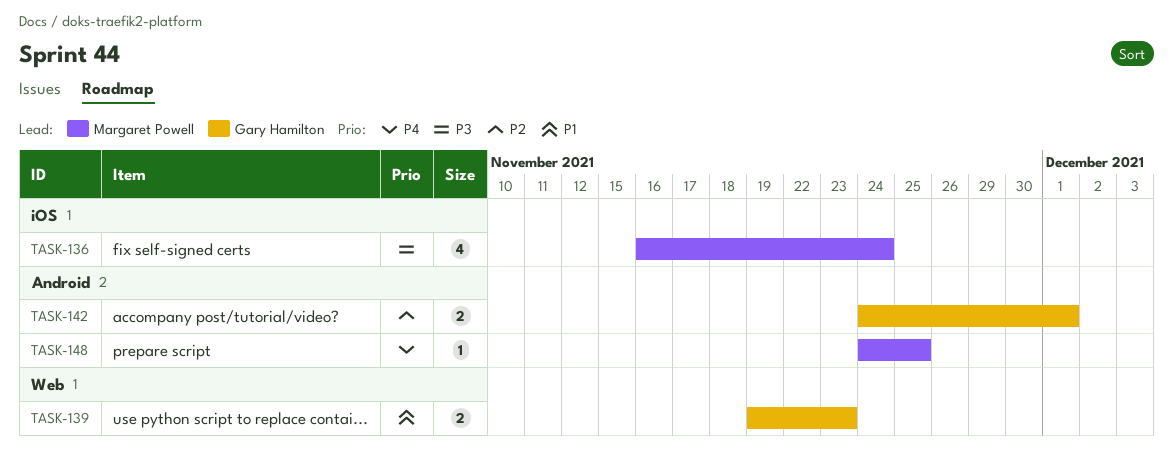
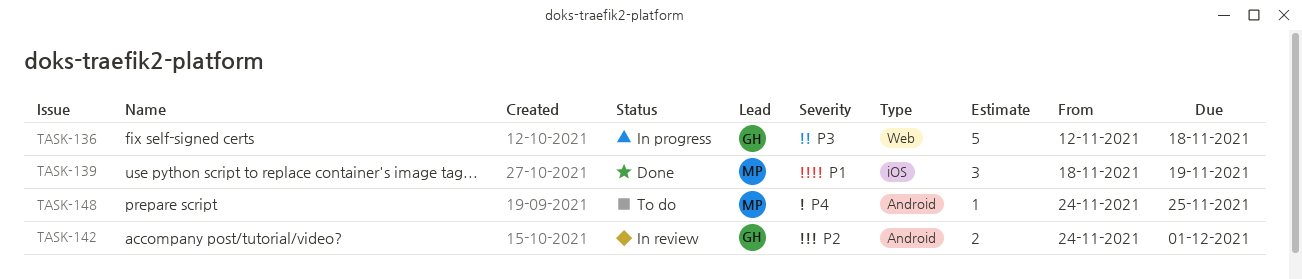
TASK-136, owner: Margaret Powell -> Gary Hamilton
TASK-136, label: iOS -> Web
TASK-136, estimate: 4 -> 5
TASK-136, start: Nov 16 -> Nov 12
TASK-136, due: Nov 24 -> Nov 18
TASK-139, owner: Gary Hamilton -> Margaret Powell
TASK-139, label: Web -> iOS
TASK-139, estimate: 2 -> 3
TASK-139, start: Nov 19 -> Nov 18
TASK-139, due: Nov 23 -> Nov 19

